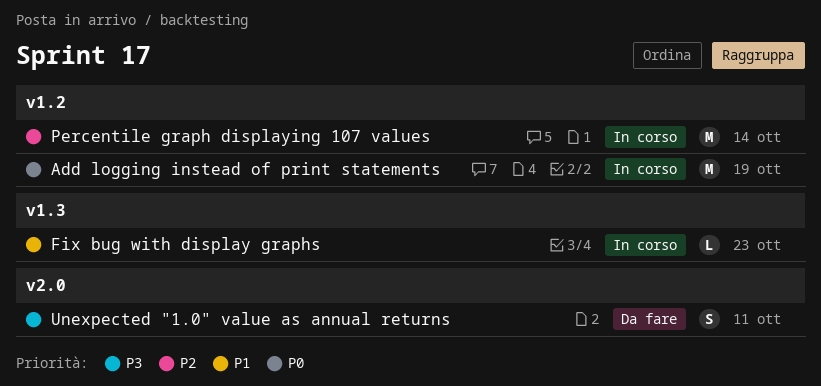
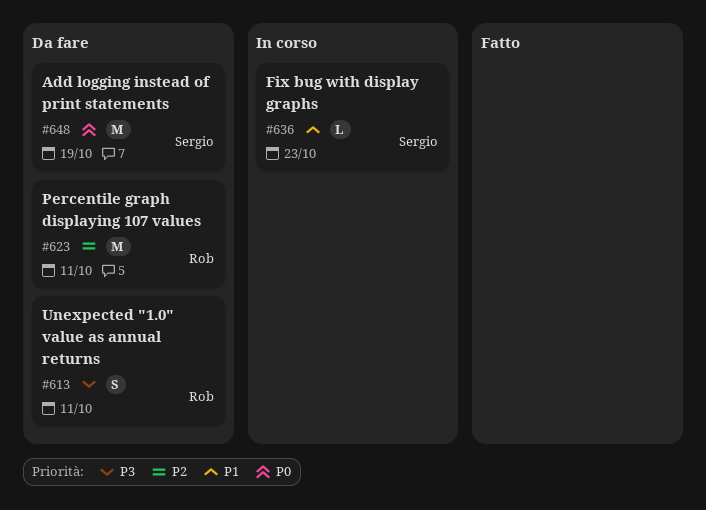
Add logging instead of print statements, status: In corso -> Da fare
Percentile graph displaying 107 values, status: In corso -> Da fare
Percentile graph displaying 107 values, due: Oct 14 -> Oct 11

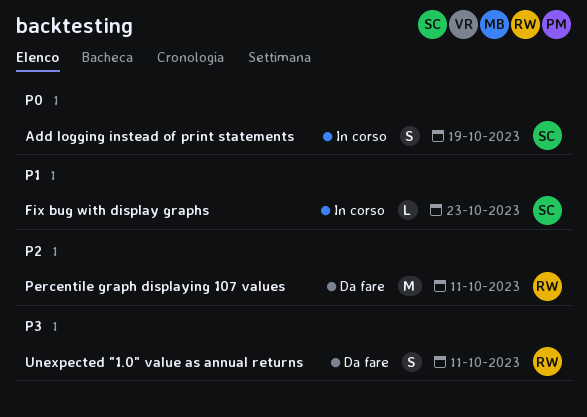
Add logging instead of print statements, status: Da fare -> In corso
Add logging instead of print statements, estimate: M -> S

